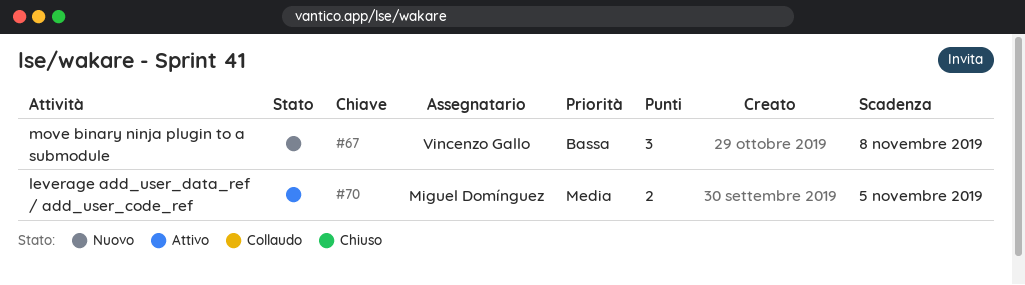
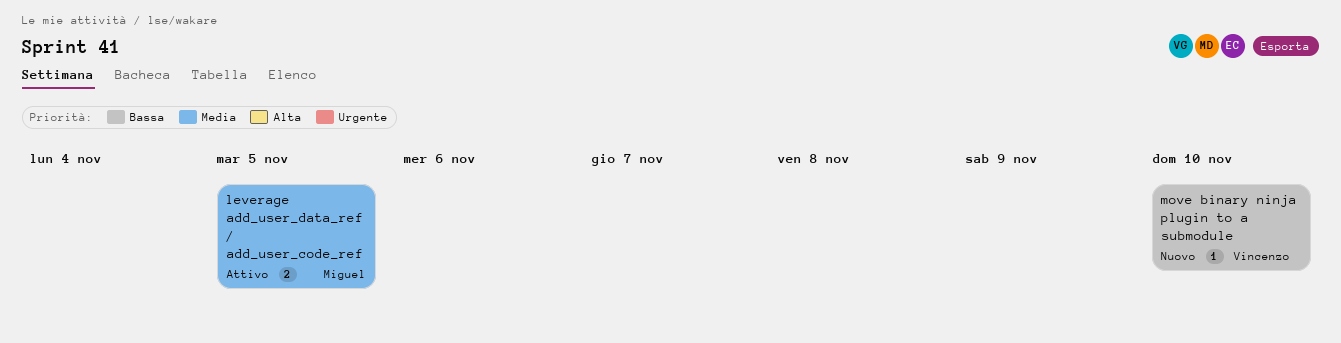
move binary ninja plugin to a submodule, estimate: 3 -> 1
move binary ninja plugin to a submodule, due: Nov 8 -> Nov 10

